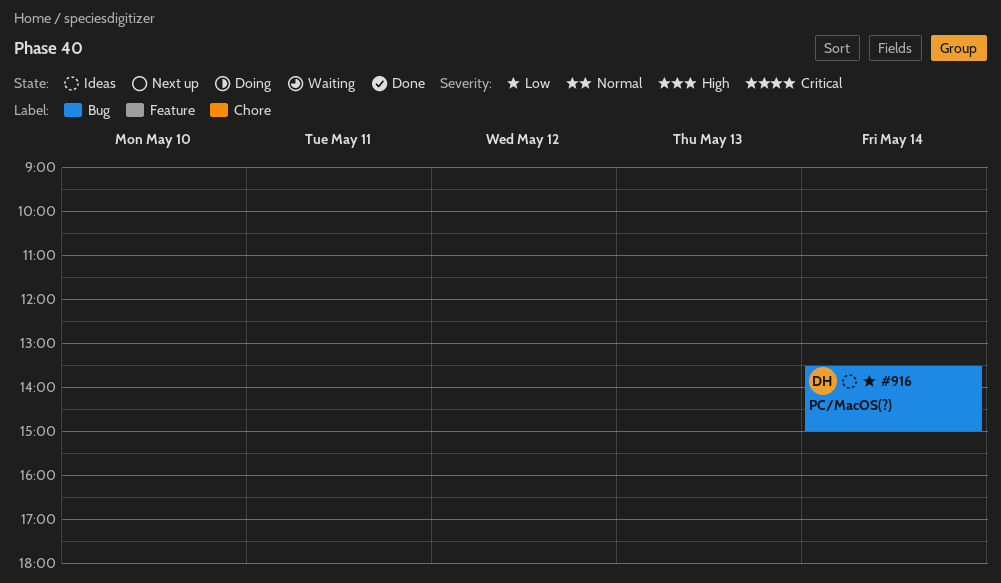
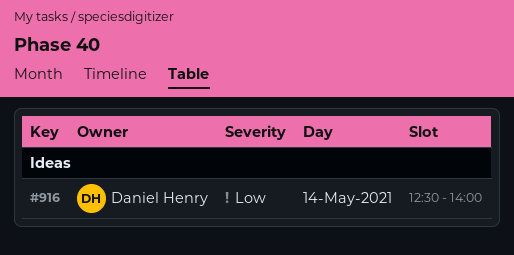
#916, begins: 13:30 -> 12:30
#916, ends: 15:00 -> 14:00

